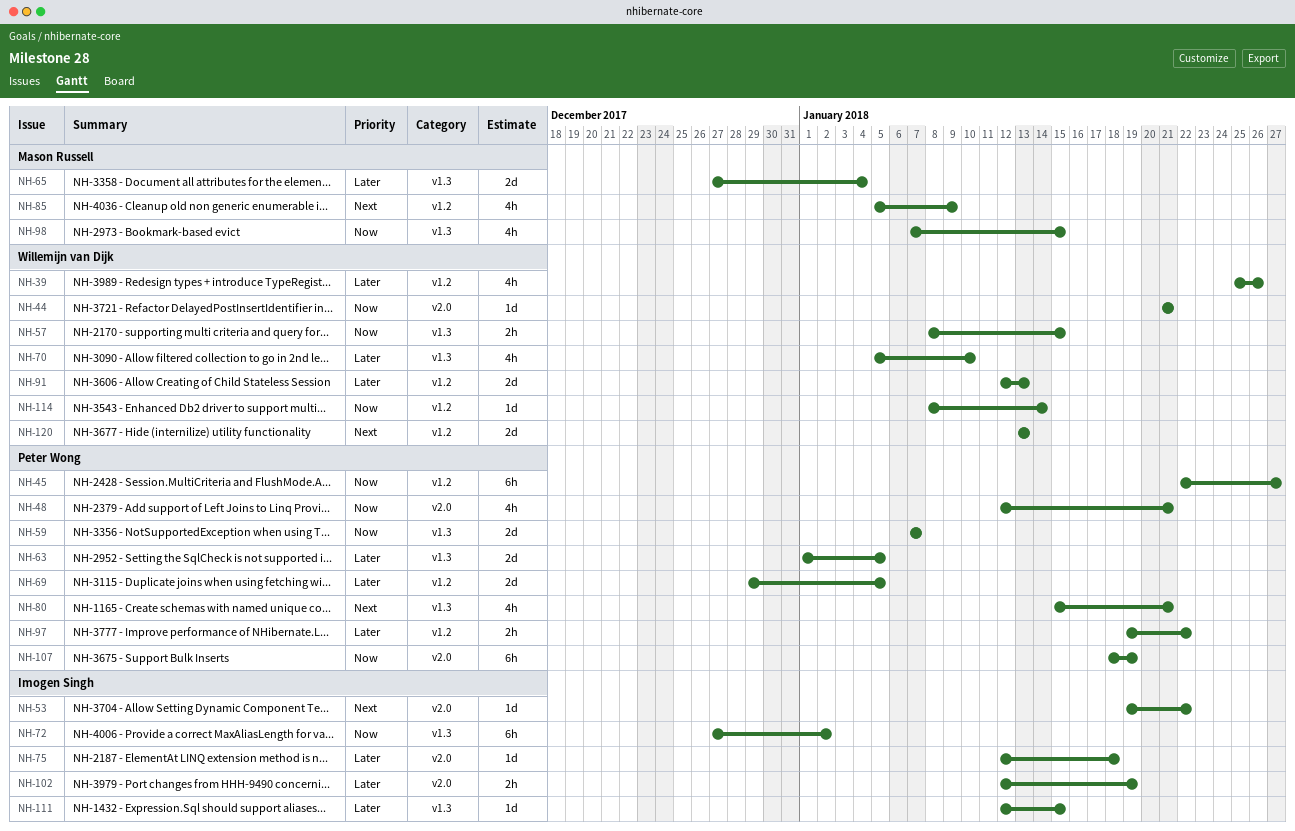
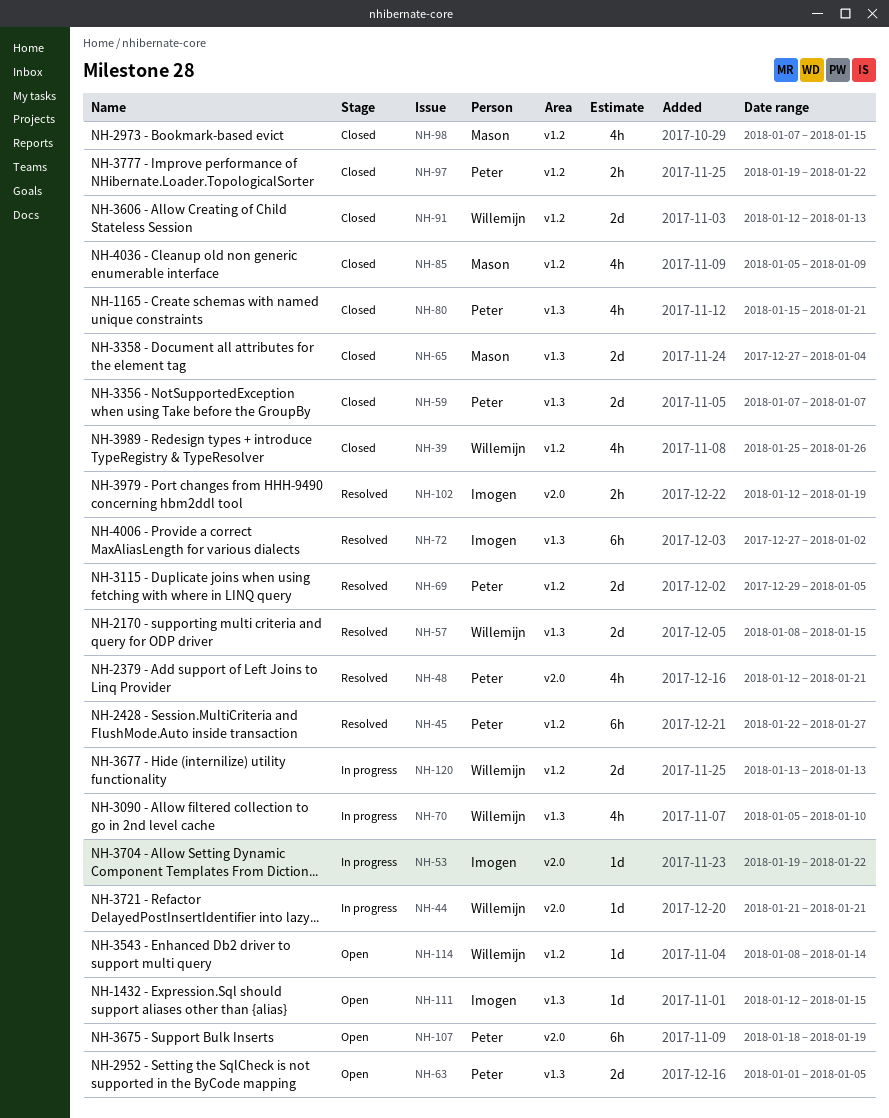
NH-57, estimate: 2h -> 2d
NH-75: present -> none
NH-98, label: v1.3 -> v1.2

